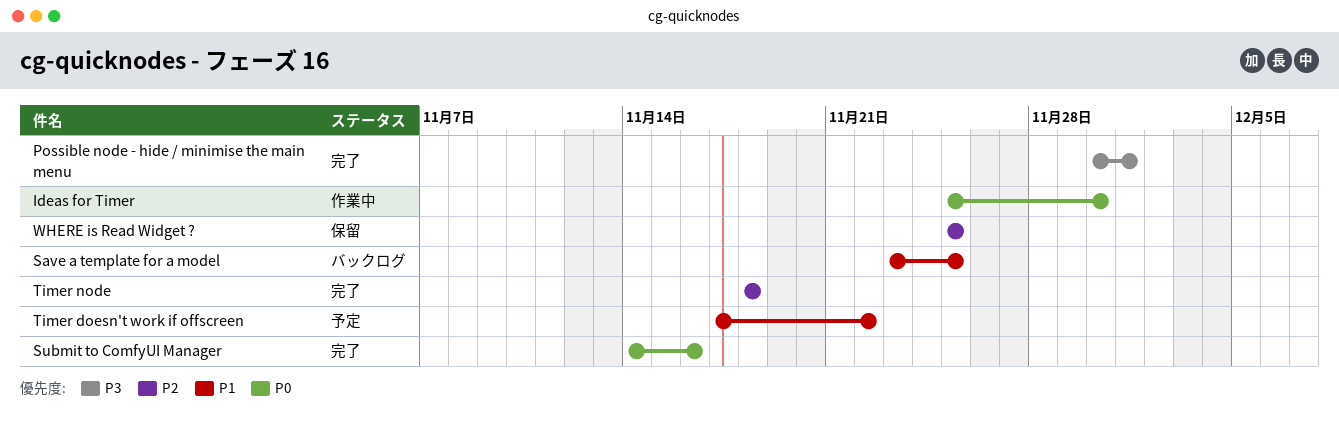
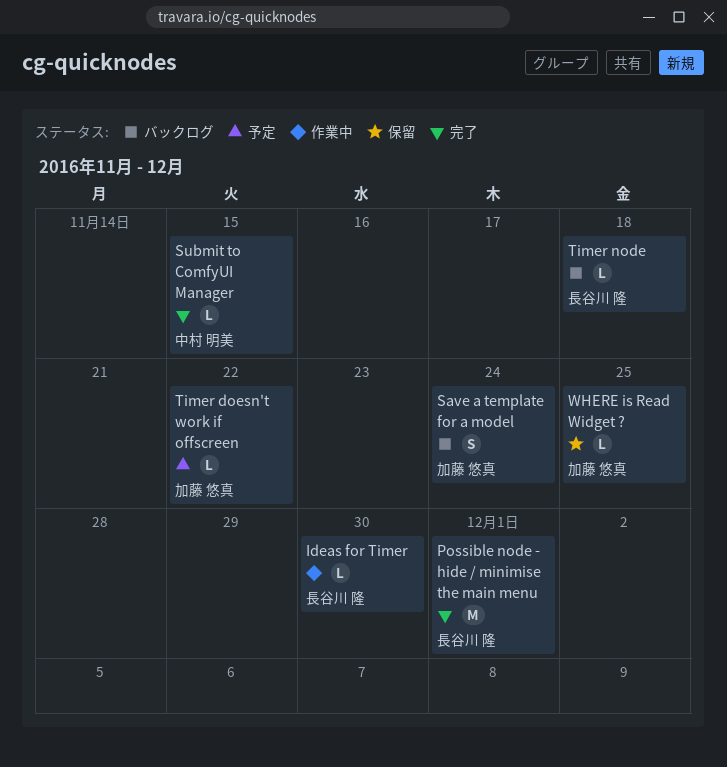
Save a template for a model, due: Nov 25 -> Nov 24
Submit to ComfyUI Manager, due: Nov 16 -> Nov 15
Timer node, status: 完了 -> バックログ

